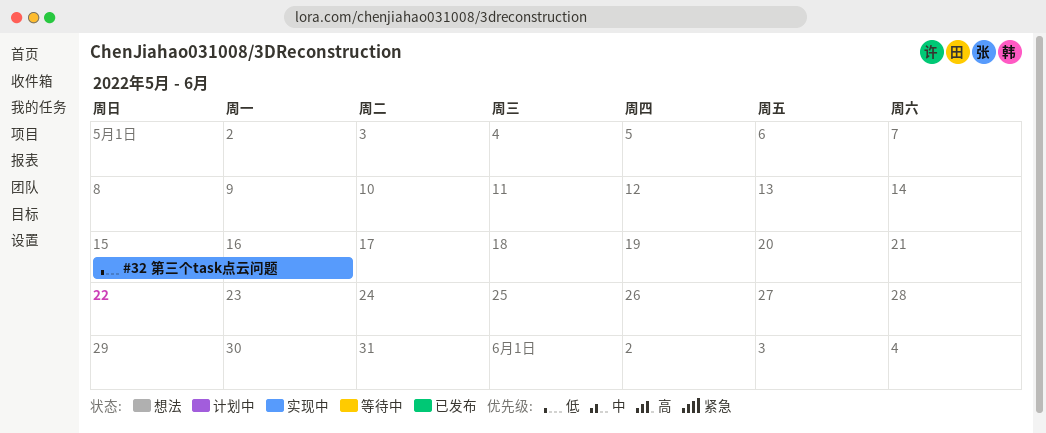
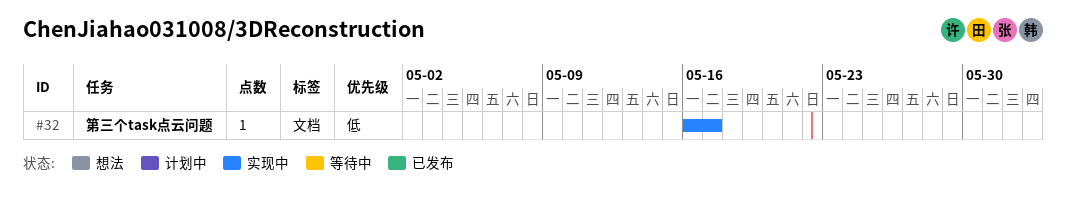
#32, start: May 15 -> May 16
#32, due: May 16 -> May 17

